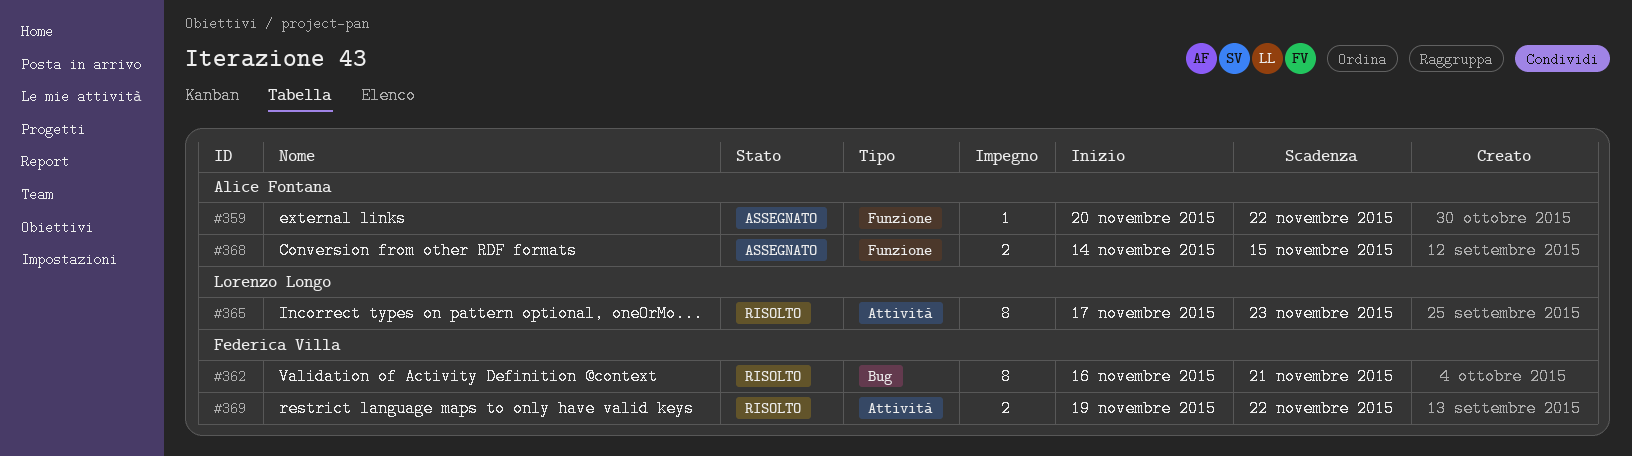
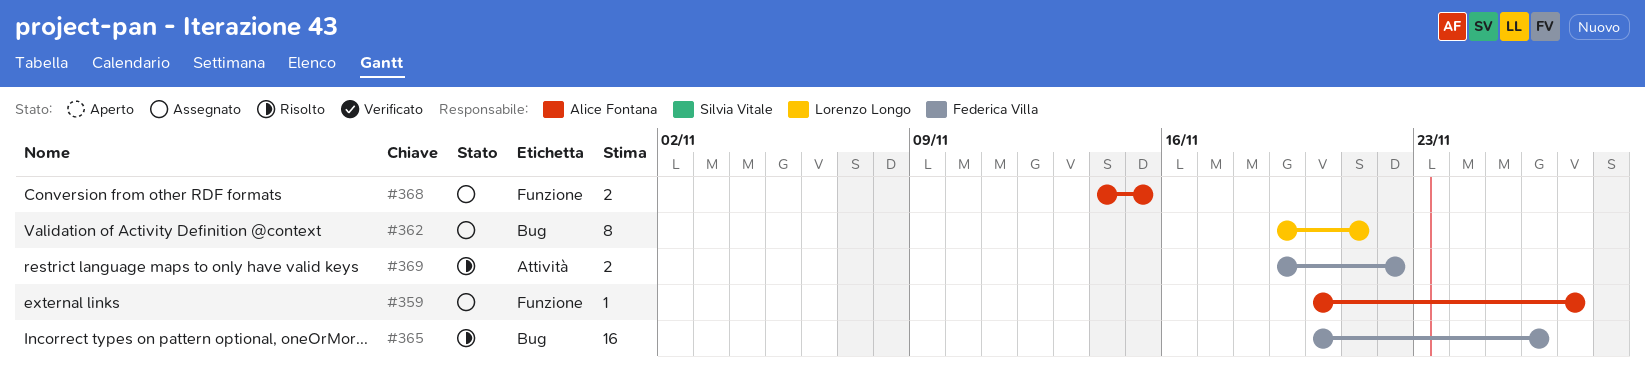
#359, due: Nov 22 -> Nov 27
#362, status: Risolto -> Assegnato
#362, owner: Federica Villa -> Lorenzo Longo
#362, start: Nov 16 -> Nov 19
#365, owner: Lorenzo Longo -> Federica Villa
#365, label: Attività -> Bug
#365, estimate: 8 -> 16
#365, start: Nov 17 -> Nov 20
#365, due: Nov 23 -> Nov 26

